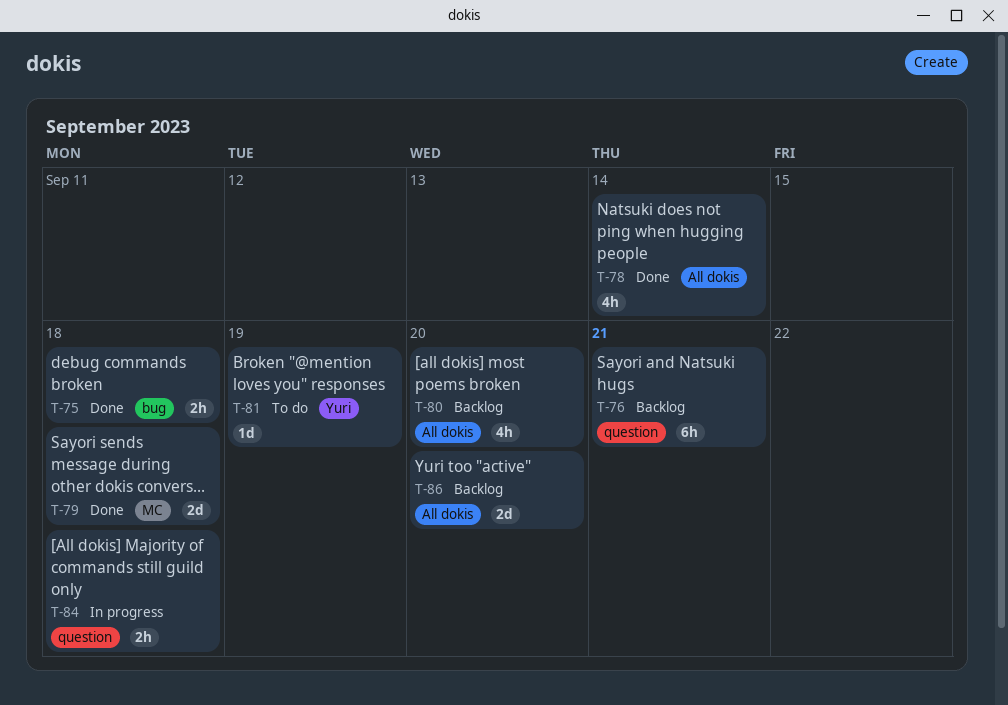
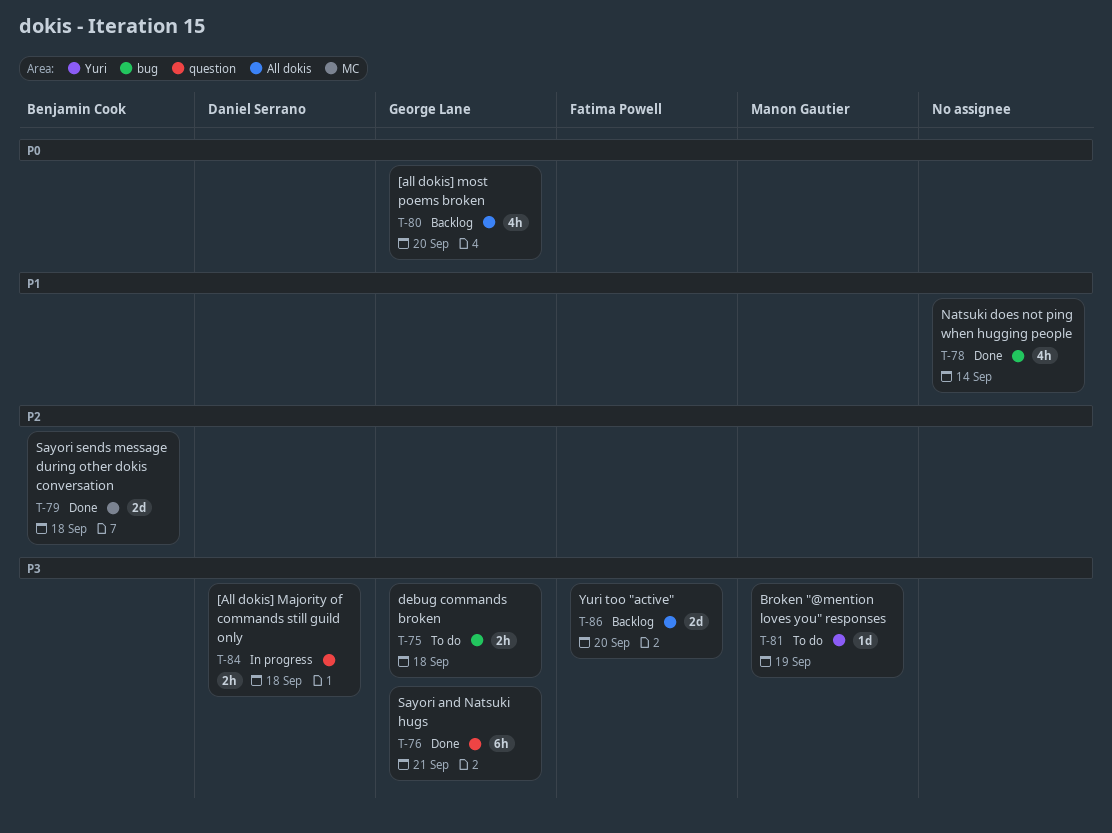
T-75, status: Done -> To do
T-76, status: Backlog -> Done
T-78, label: All dokis -> bug

